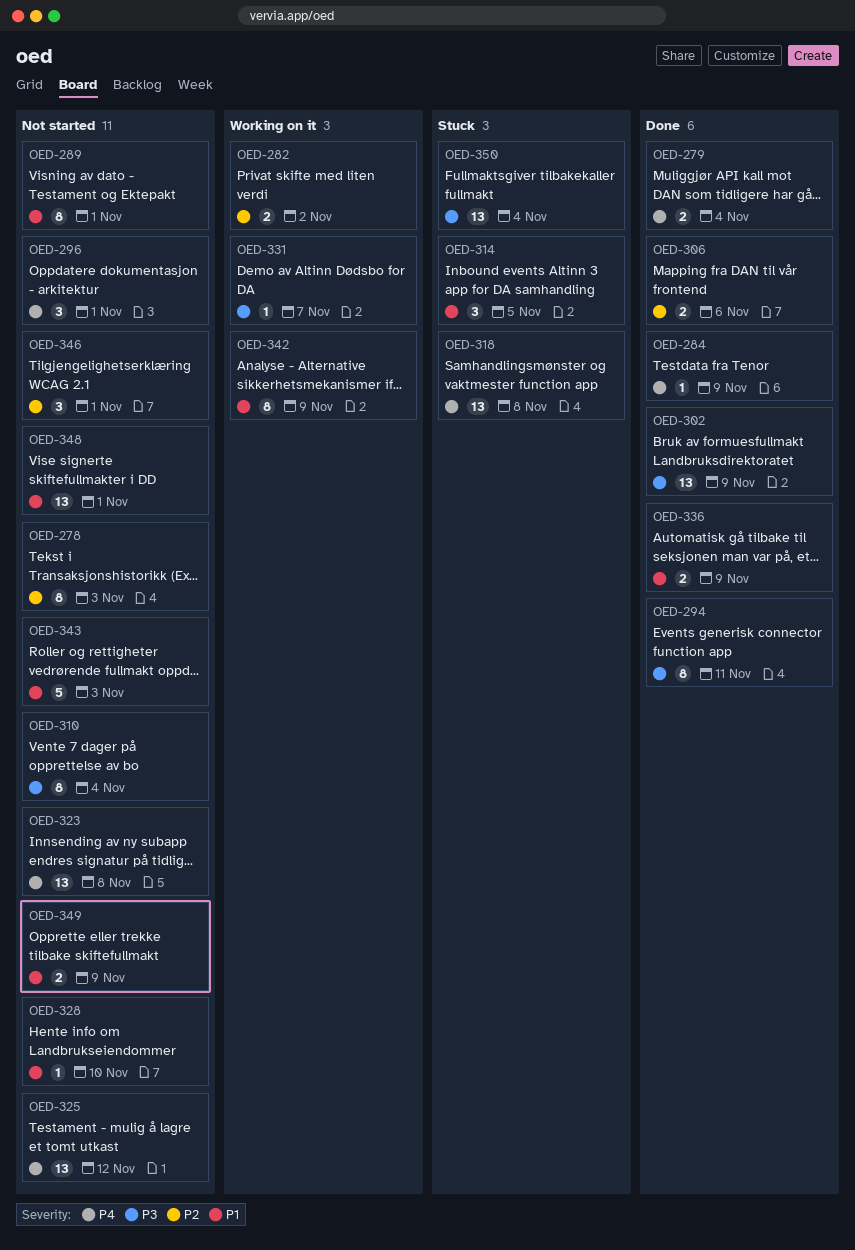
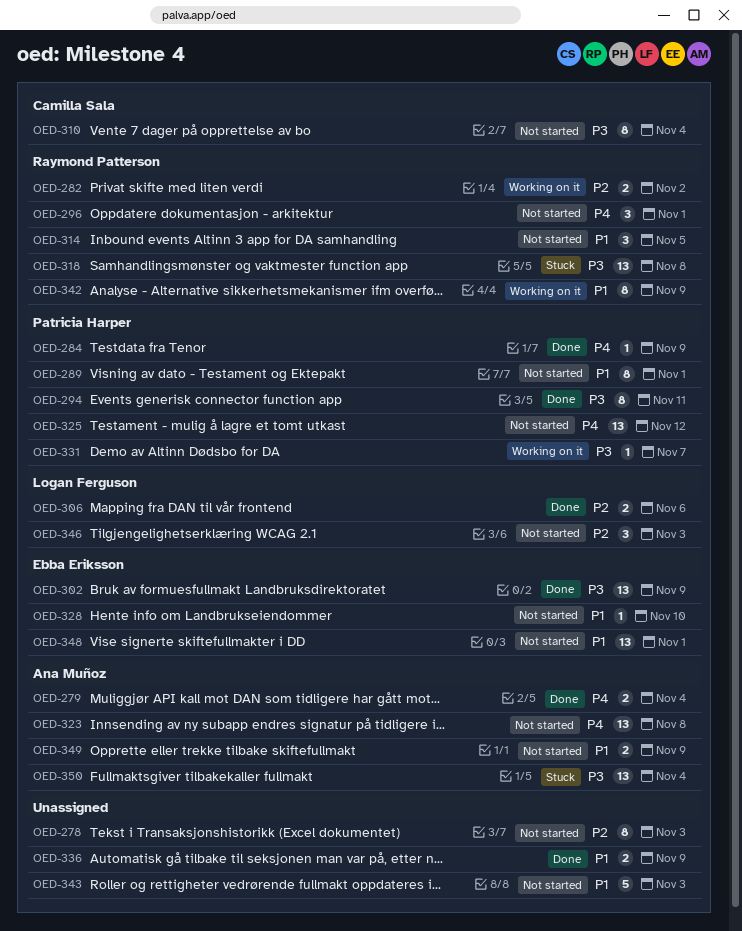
OED-314, status: Stuck -> Not started
OED-318, priority: P4 -> P3
OED-346, due: Nov 1 -> Nov 3

